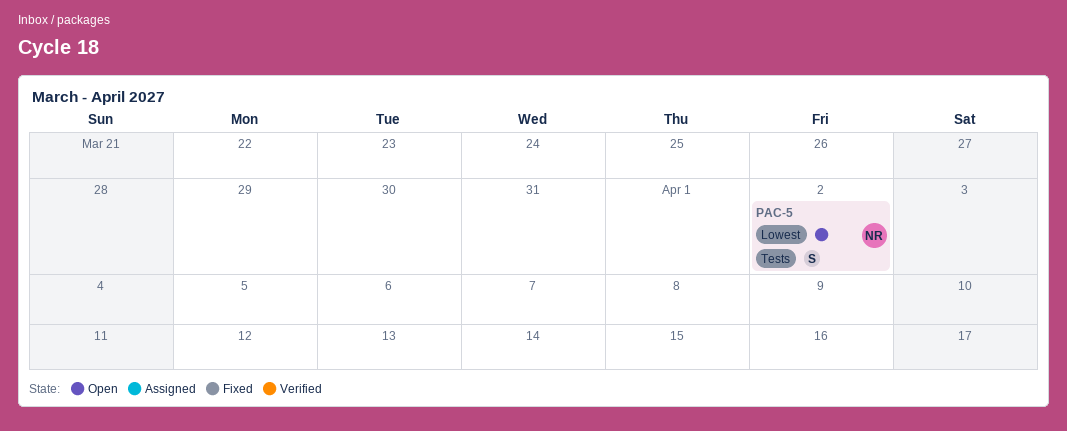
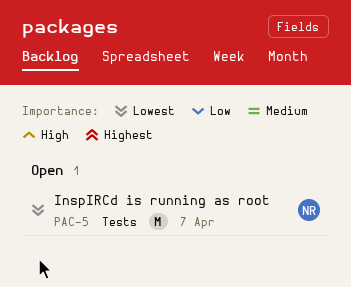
PAC-5, estimate: S -> M
PAC-5, due: Apr 2 -> Apr 7

